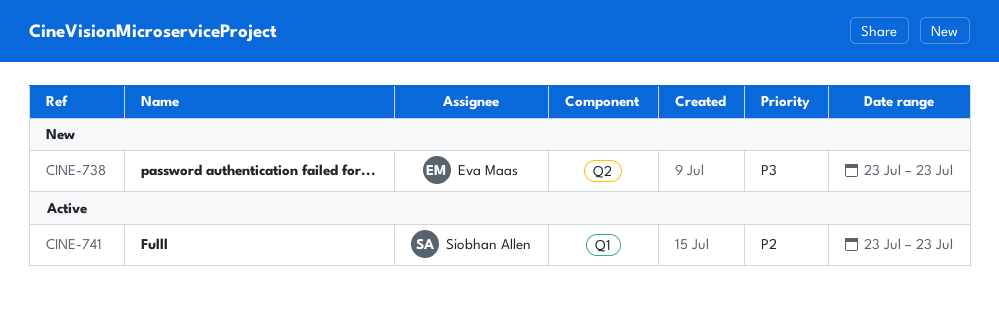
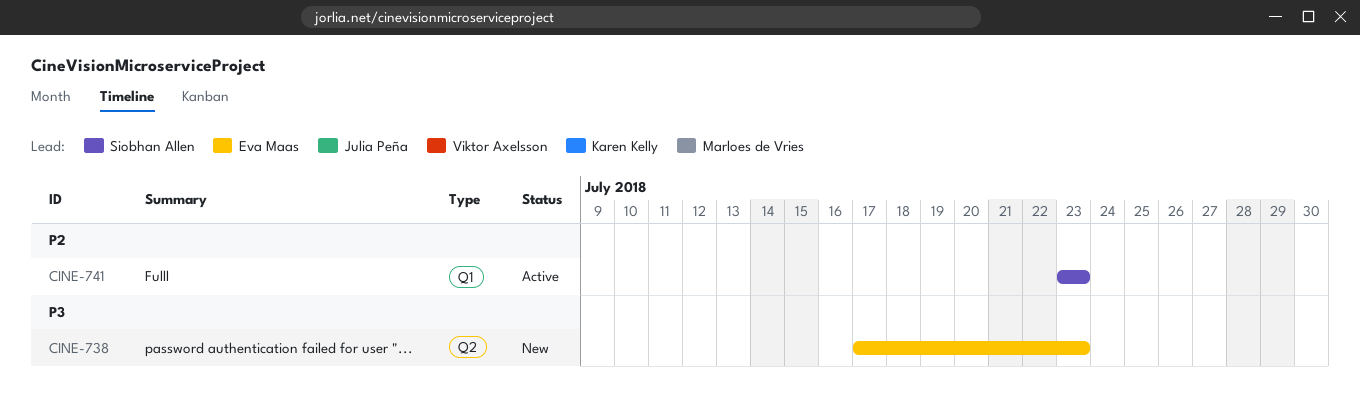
CINE-738, start: Jul 23 -> Jul 17

